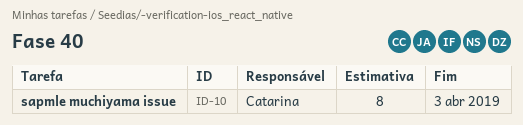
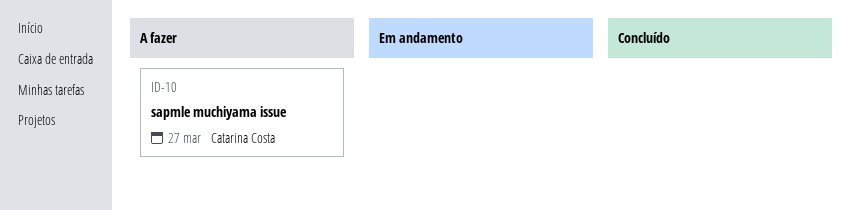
ID-10, due: Apr 3 -> Mar 27

